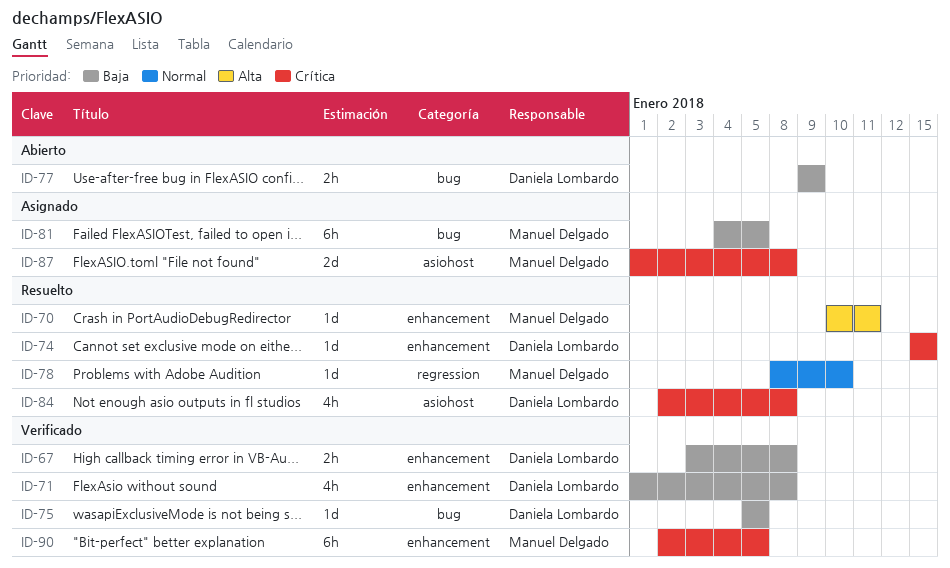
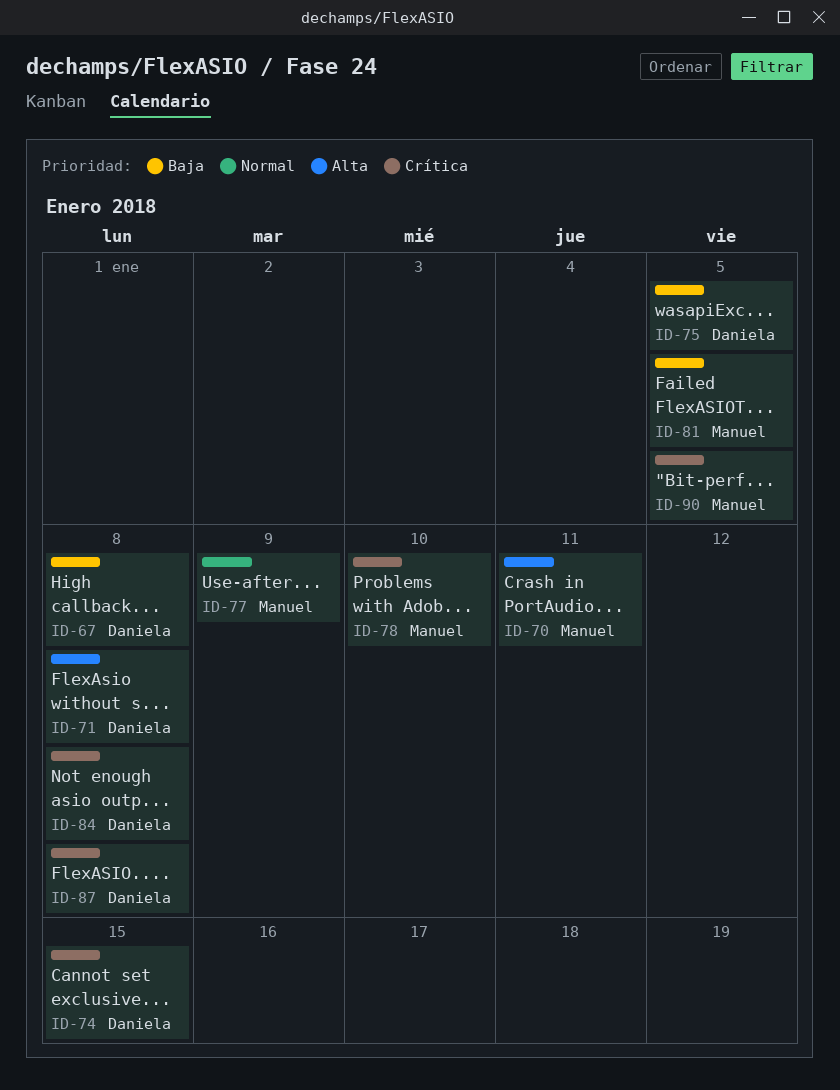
ID-71, priority: Baja -> Alta
ID-77, owner: Daniela Lombardo -> Manuel Delgado
ID-77, priority: Baja -> Normal
ID-78, priority: Normal -> Crítica
ID-87, owner: Manuel Delgado -> Daniela Lombardo

